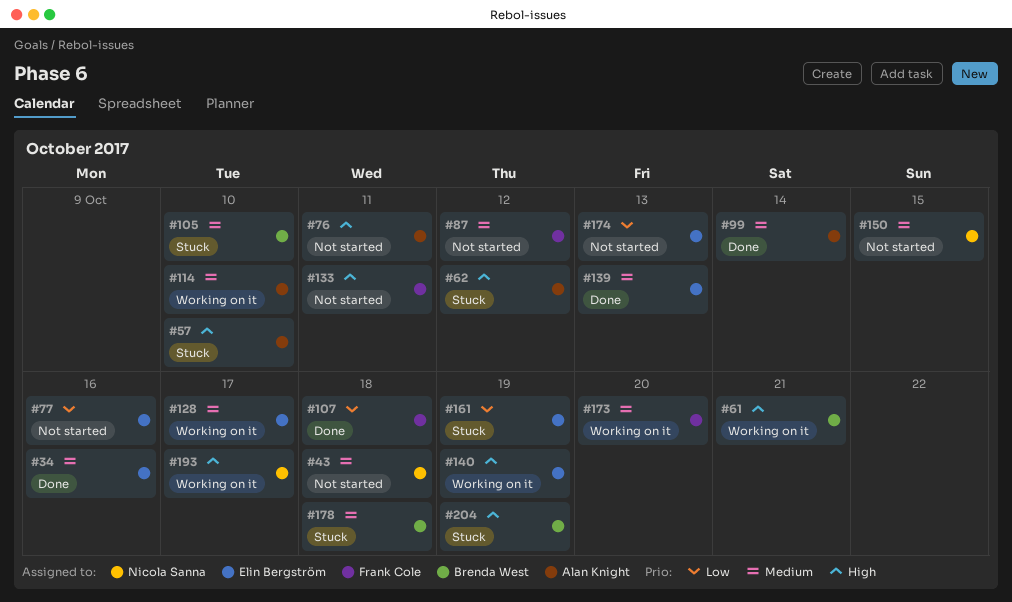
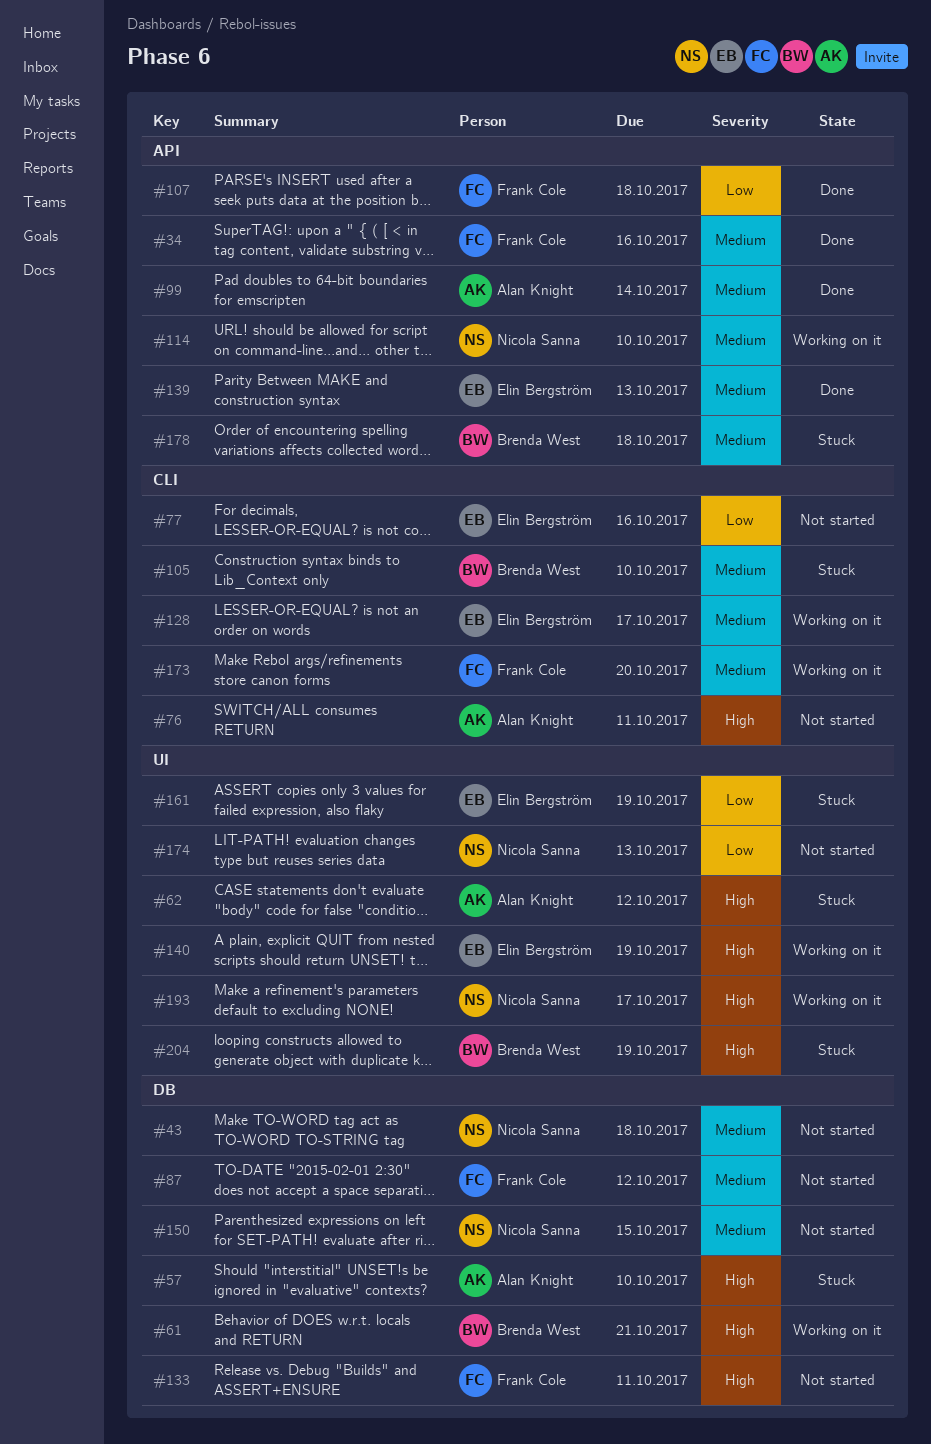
#34, owner: Elin Bergström -> Frank Cole
#114, owner: Alan Knight -> Nicola Sanna
#174, owner: Elin Bergström -> Nicola Sanna

